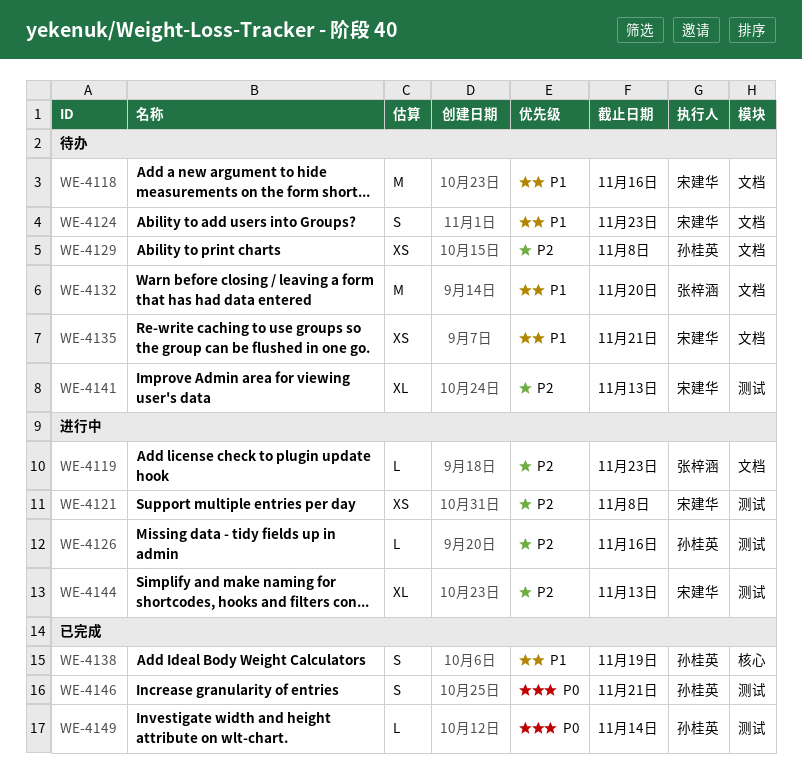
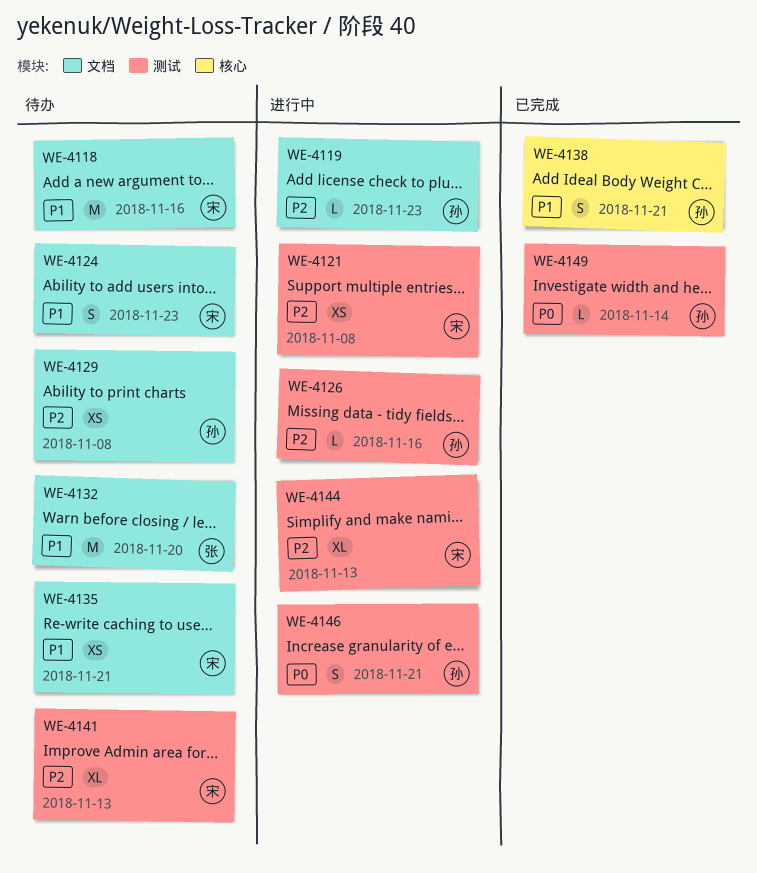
WE-4119, owner: 张梓涵 -> 孙桂英
WE-4138, due: Nov 19 -> Nov 21
WE-4146, status: 已完成 -> 进行中

